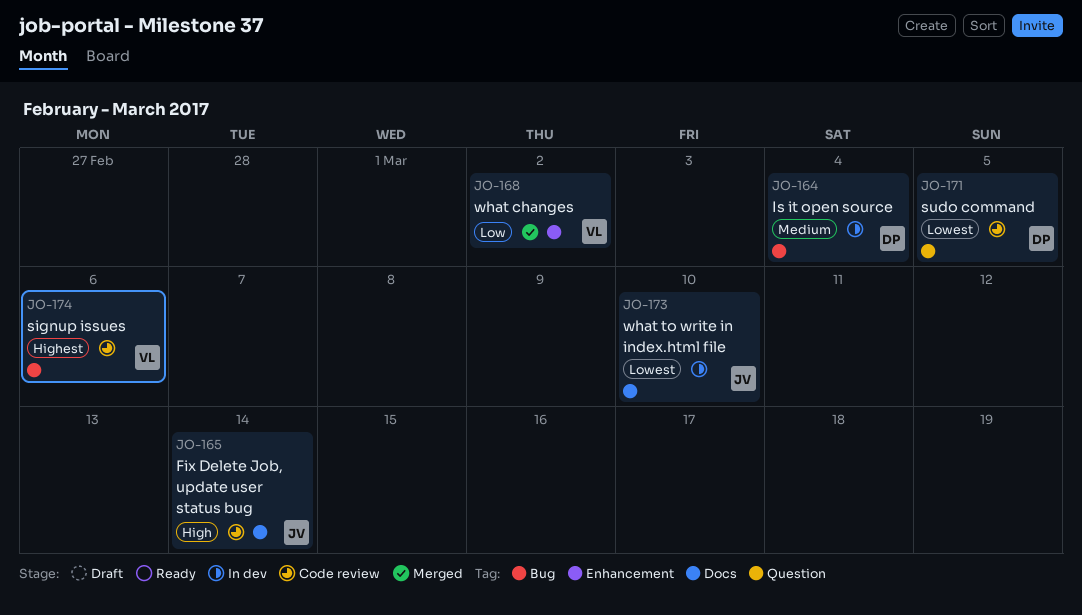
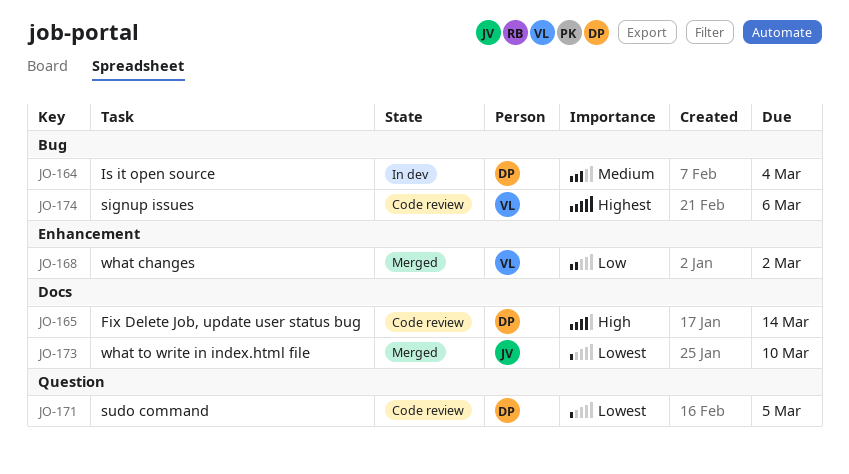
JO-165, owner: JV -> DP
JO-173, status: In dev -> Merged

